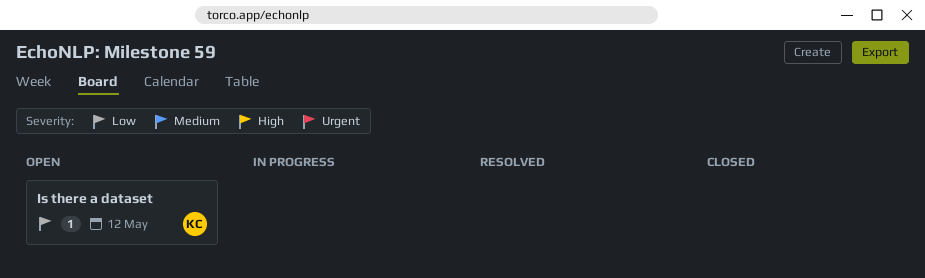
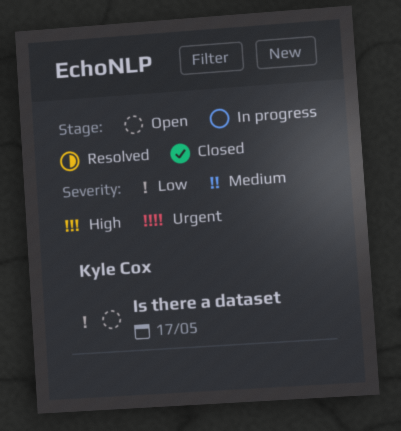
Is there a dataset, due: May 12 -> May 17

